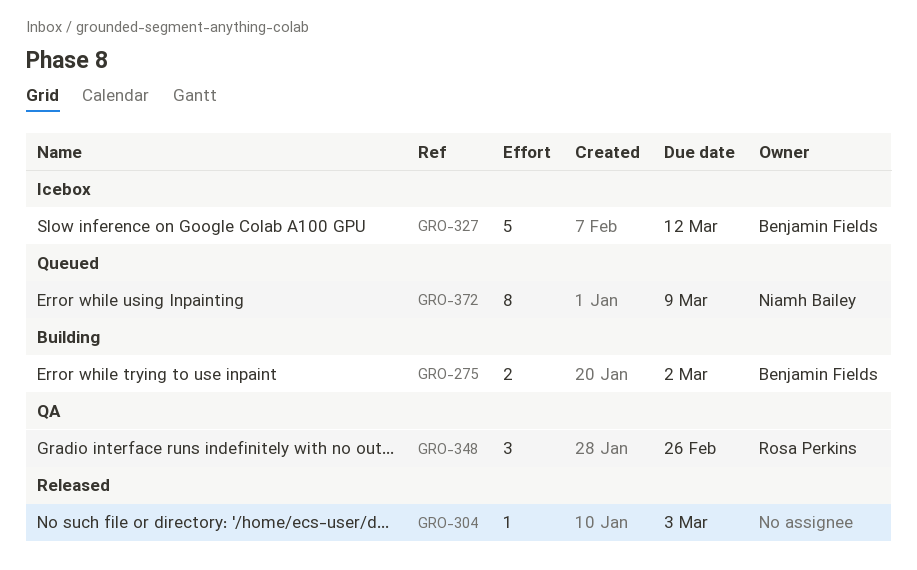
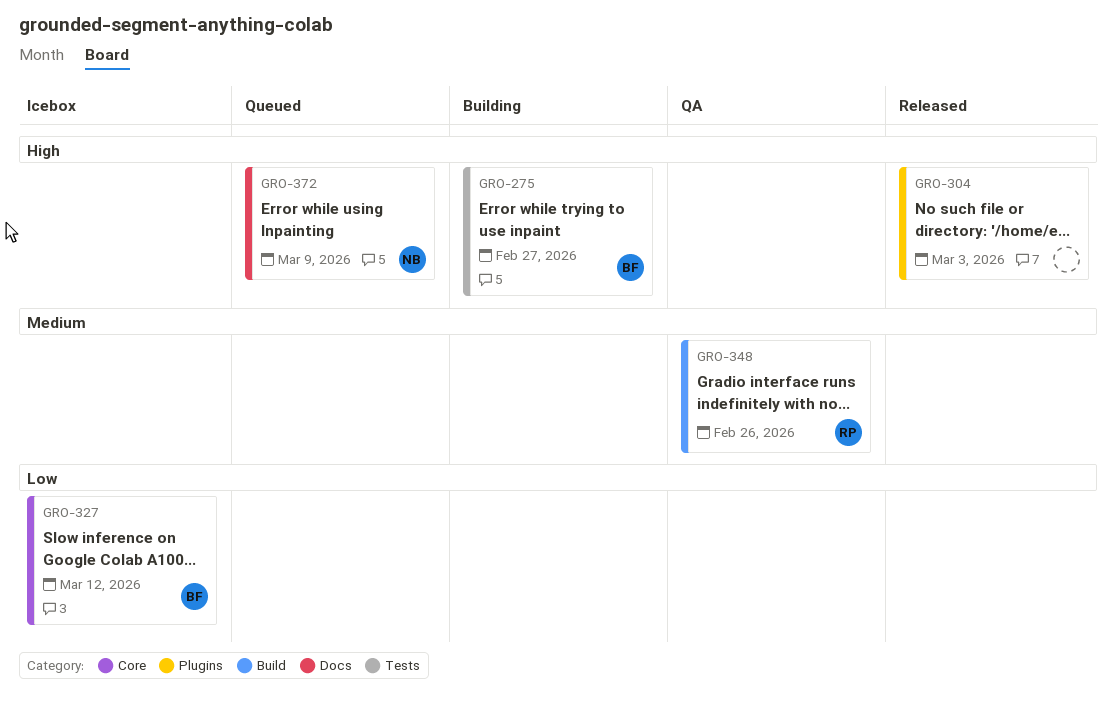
GRO-275, due: Mar 2 -> Feb 27

